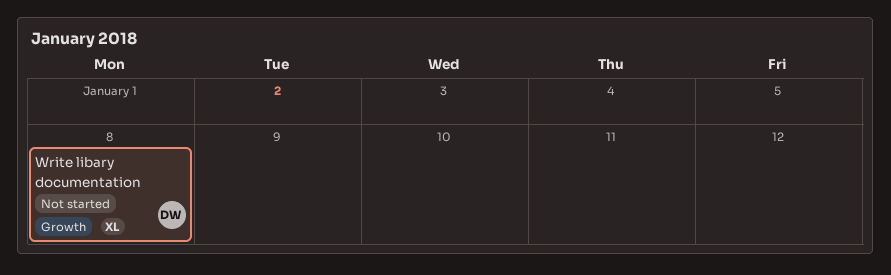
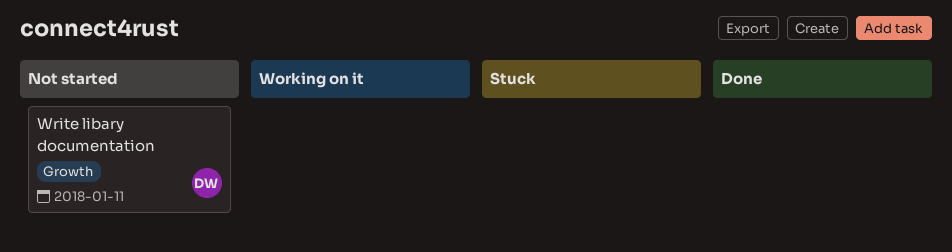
Write libary documentation, due: Jan 8 -> Jan 11

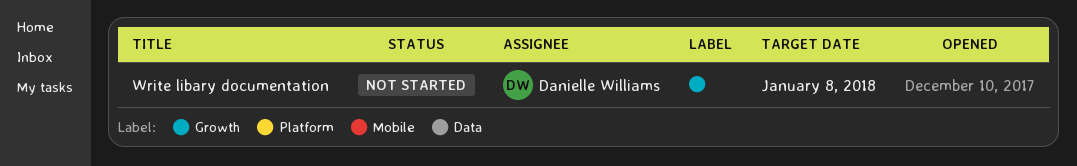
Write libary documentation, due: Jan 11 -> Jan 8

